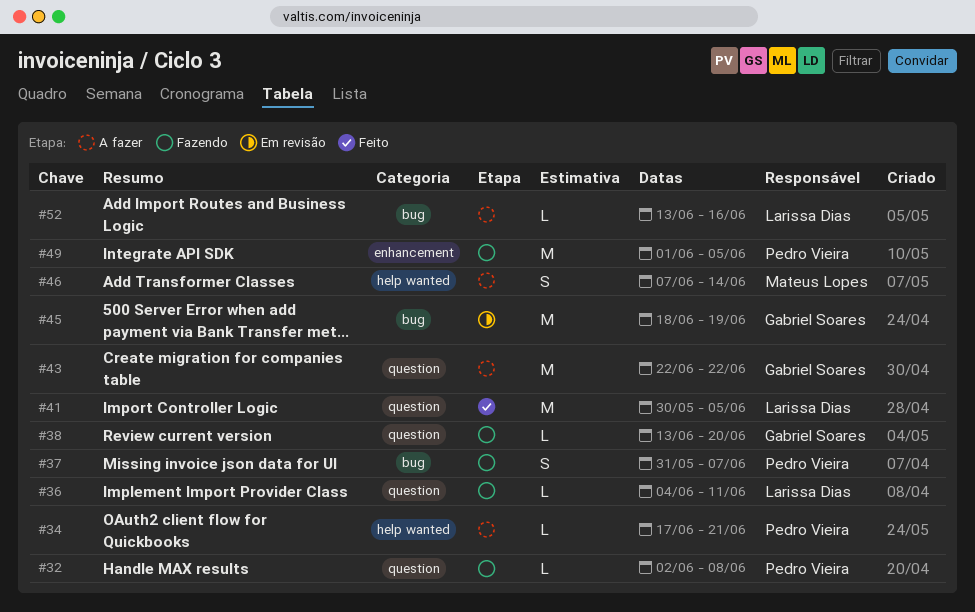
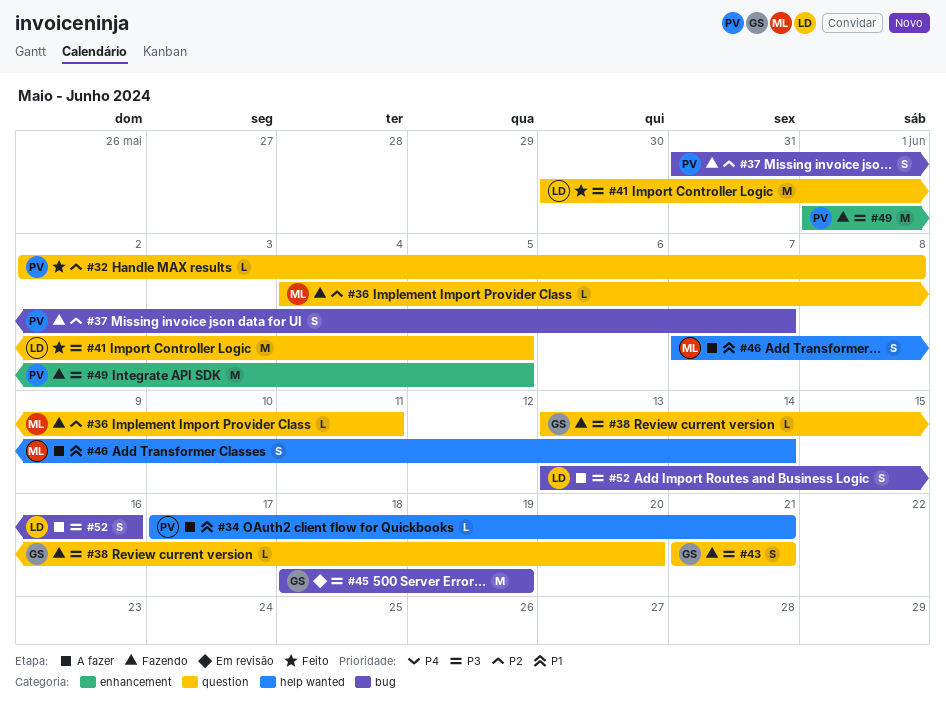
#32, status: Fazendo -> Feito
#36, owner: Larissa Dias -> Mateus Lopes
#43, status: A fazer -> Fazendo
#43, estimate: M -> S
#43, start: Jun 22 -> Jun 21
#43, due: Jun 22 -> Jun 21
#52, estimate: L -> S

